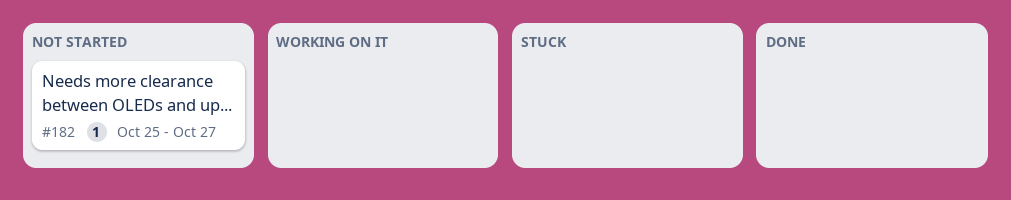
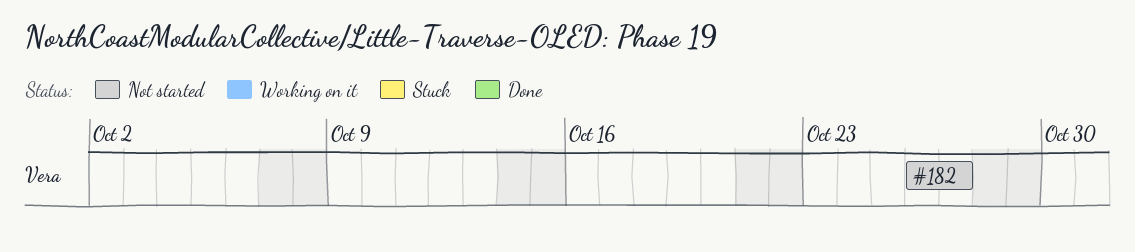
#182, start: Oct 25 -> Oct 26

